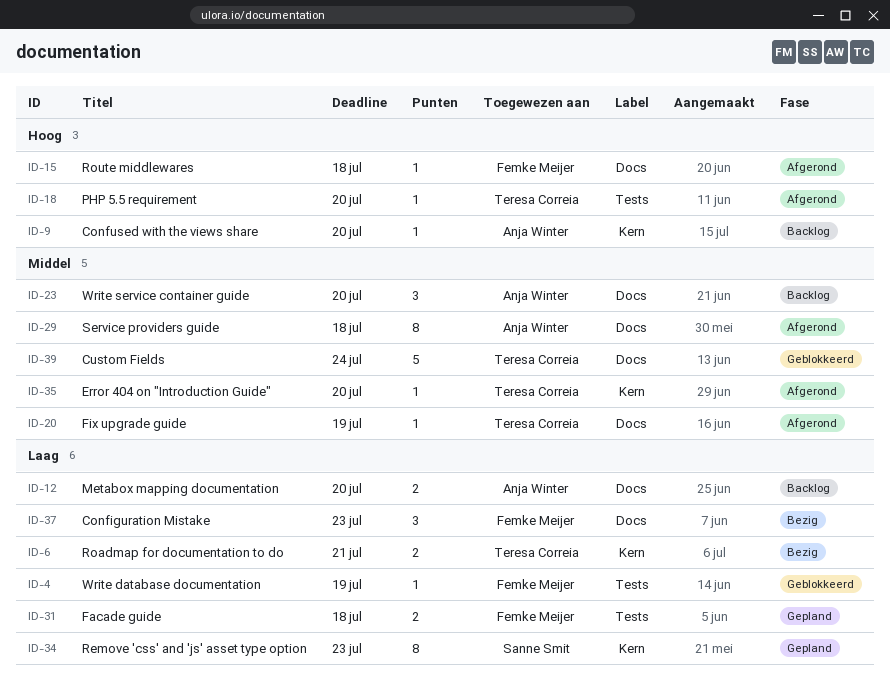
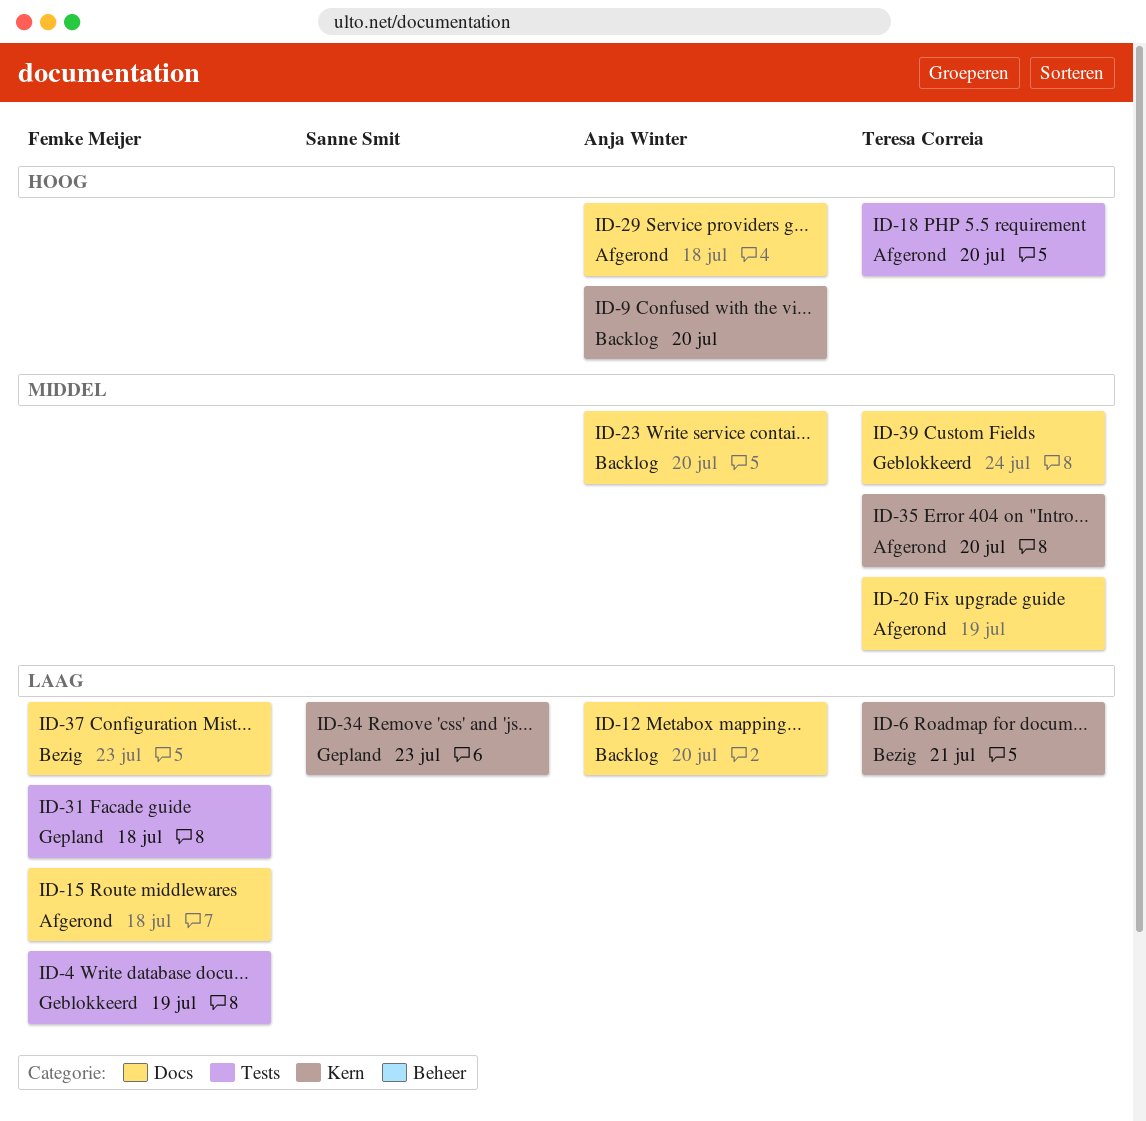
ID-15, priority: Hoog -> Laag
ID-29, priority: Middel -> Hoog

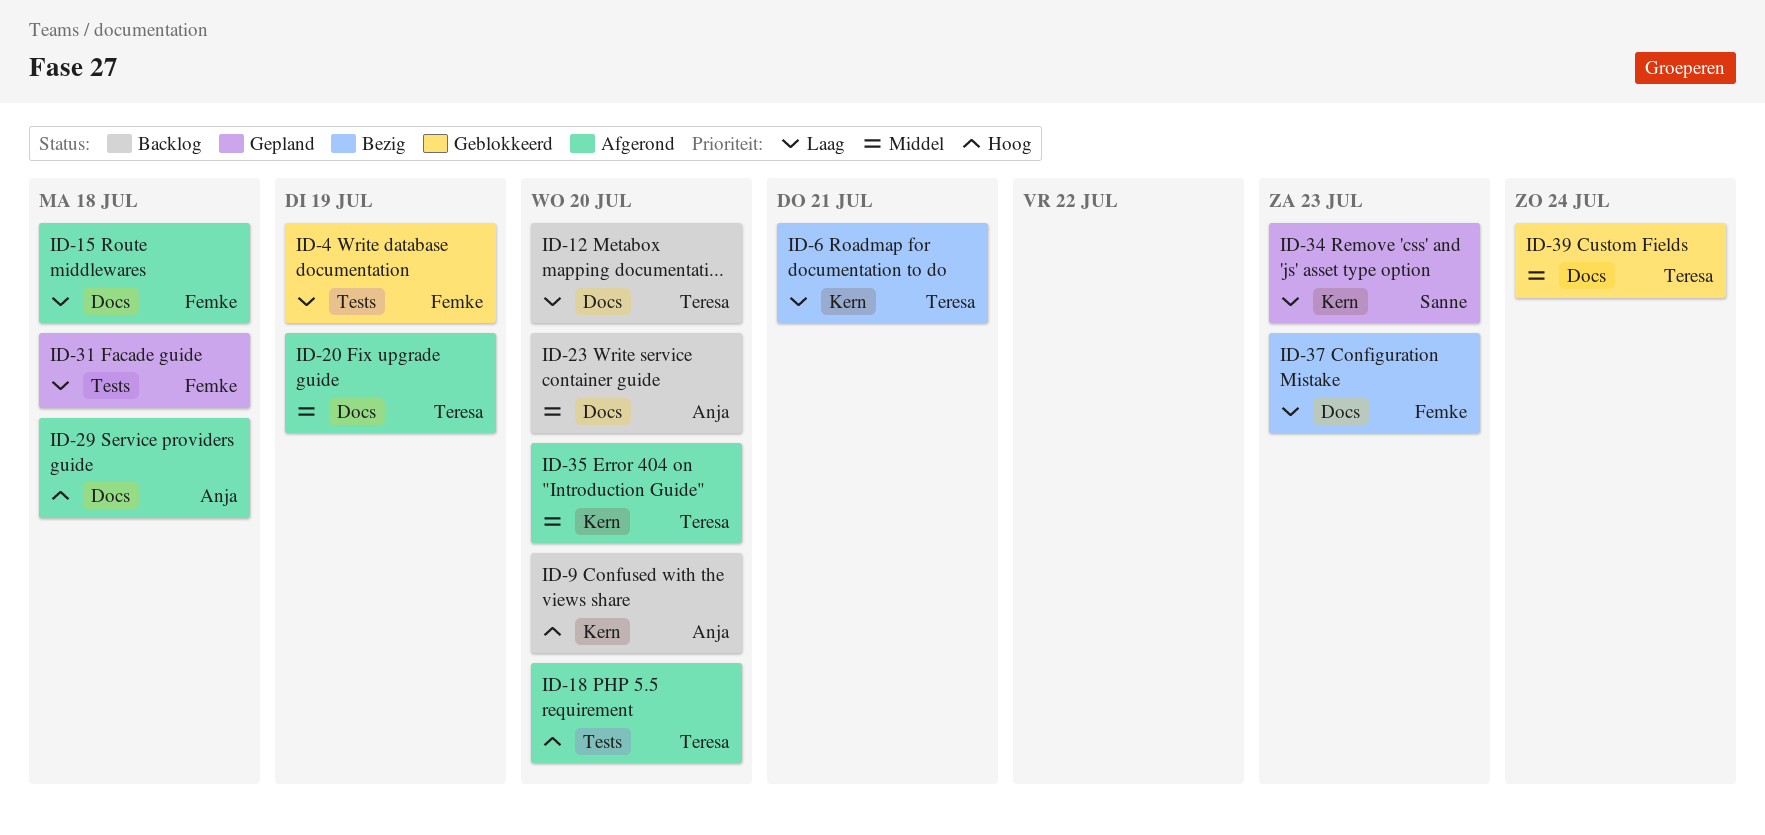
ID-12, owner: Anja Winter -> Teresa Correia

